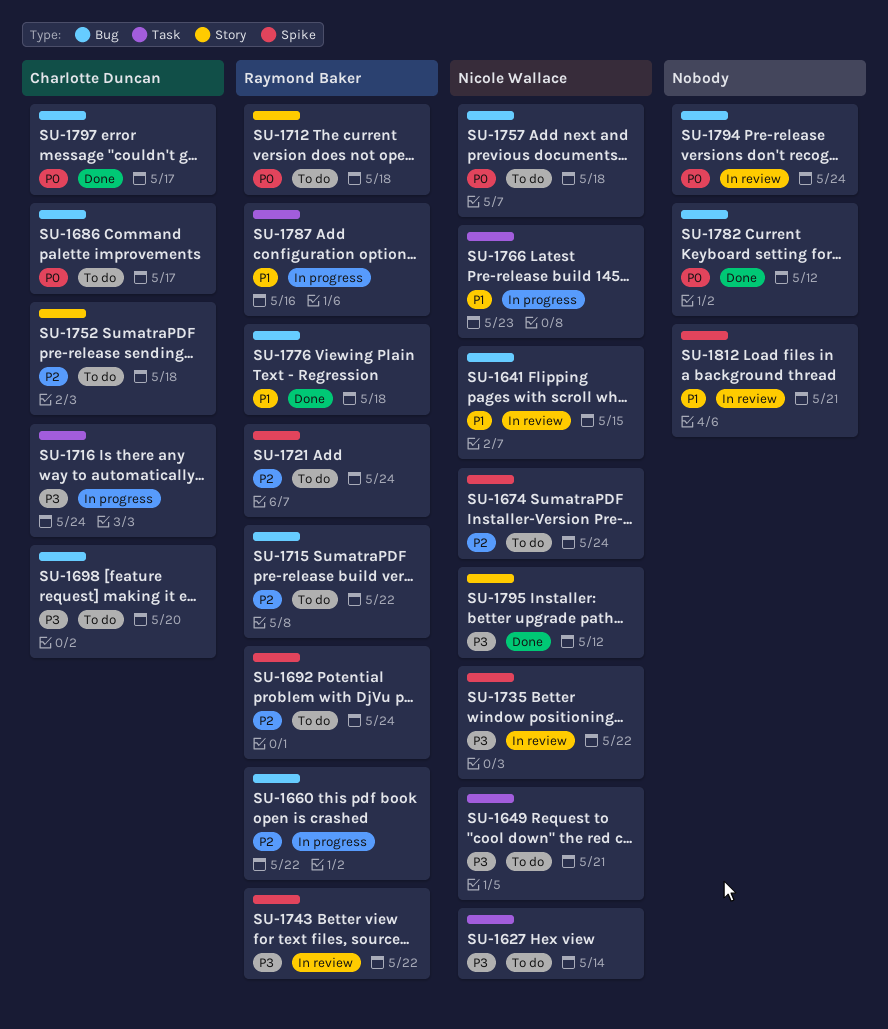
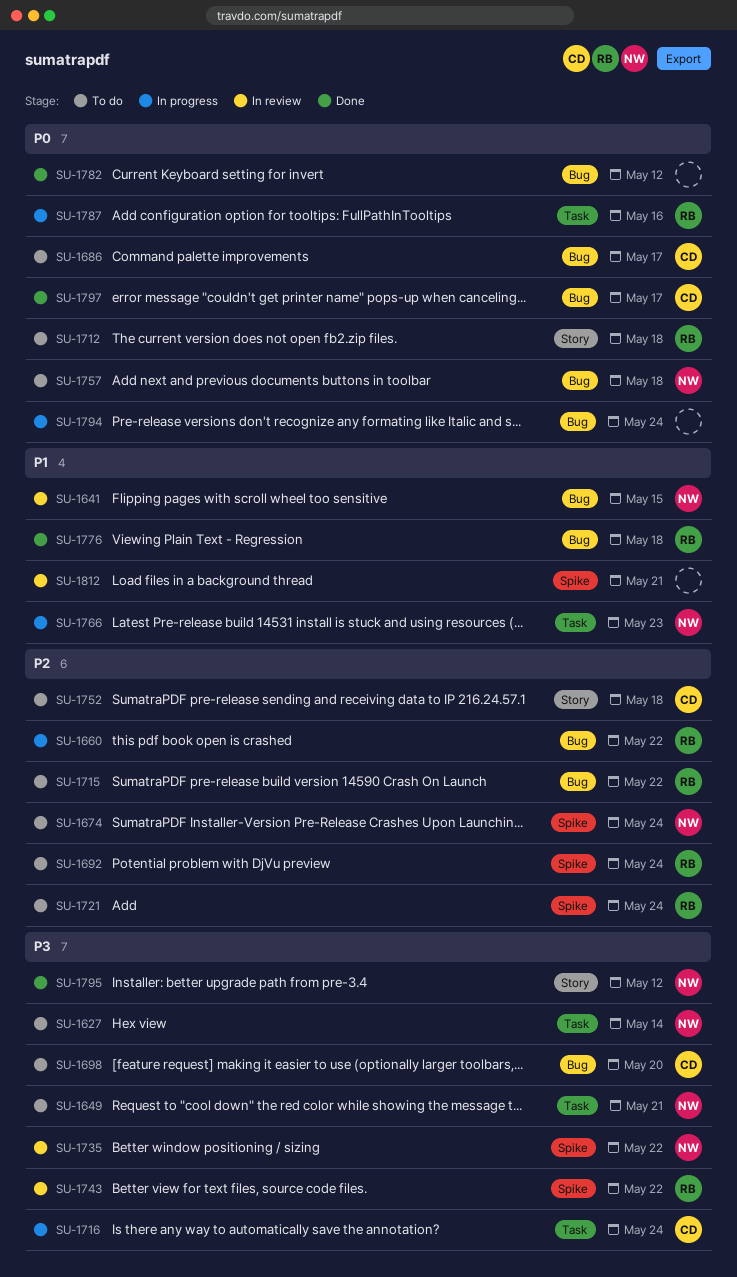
SU-1787, priority: P1 -> P0
SU-1794, status: In review -> In progress

